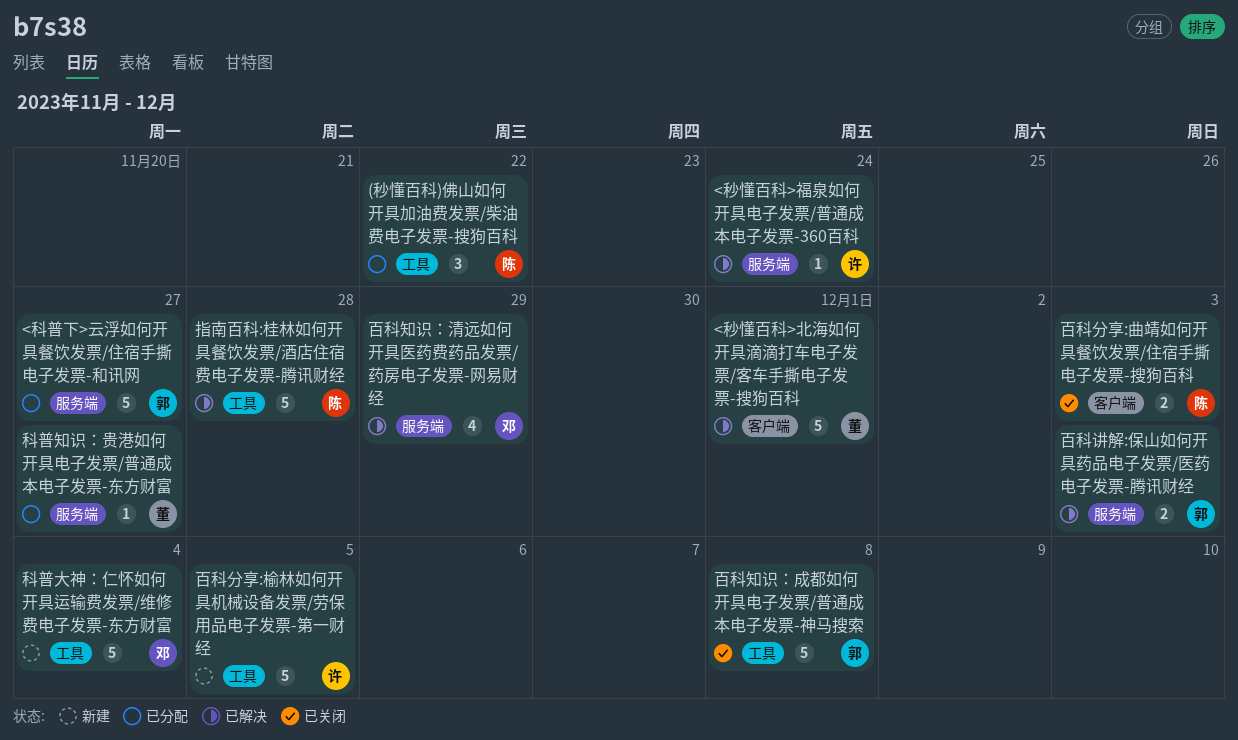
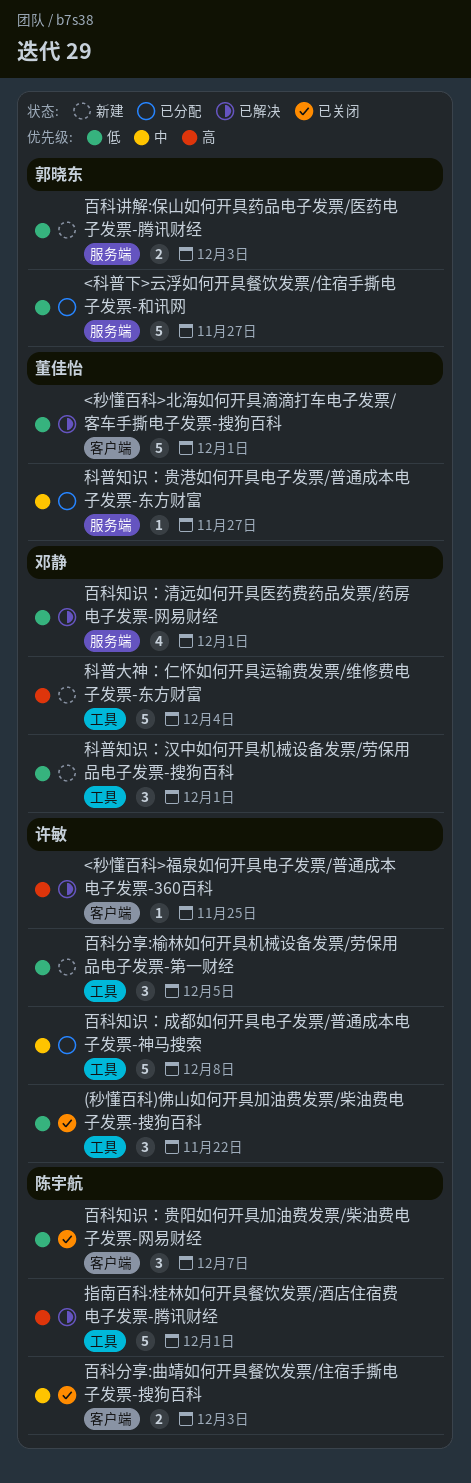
(秒懂百科)佛山如何开具加油费发票/柴油费电子发票-搜狗百科, status: 已分配 -> 已关闭
(秒懂百科)佛山如何开具加油费发票/柴油费电子发票-搜狗百科, owner: 陈宇航 -> 许敏
<秒懂百科>福泉如何开具电子发票/普通成本电子发票-360百科, label: 服务端 -> 客户端
<秒懂百科>福泉如何开具电子发票/普通成本电子发票-360百科, due: Nov 24 -> Nov 25
指南百科:桂林如何开具餐饮发票/酒店住宿费电子发票-腾讯财经, due: Nov 28 -> Dec 1
百科分享:榆林如何开具机械设备发票/劳保用品电子发票-第一财经, estimate: 5 -> 3
百科知识：成都如何开具电子发票/普通成本电子发票-神马搜索, status: 已关闭 -> 已分配
百科知识：成都如何开具电子发票/普通成本电子发票-神马搜索, owner: 郭晓东 -> 许敏
百科知识：清远如何开具医药费药品发票/药房电子发票-网易财经, due: Nov 29 -> Dec 1
百科知识：贵阳如何开具加油费发票/柴油费电子发票-网易财经: none -> present
百科讲解:保山如何开具药品电子发票/医药电子发票-腾讯财经, status: 已解决 -> 新建
科普知识：汉中如何开具机械设备发票/劳保用品电子发票-搜狗百科: none -> present

